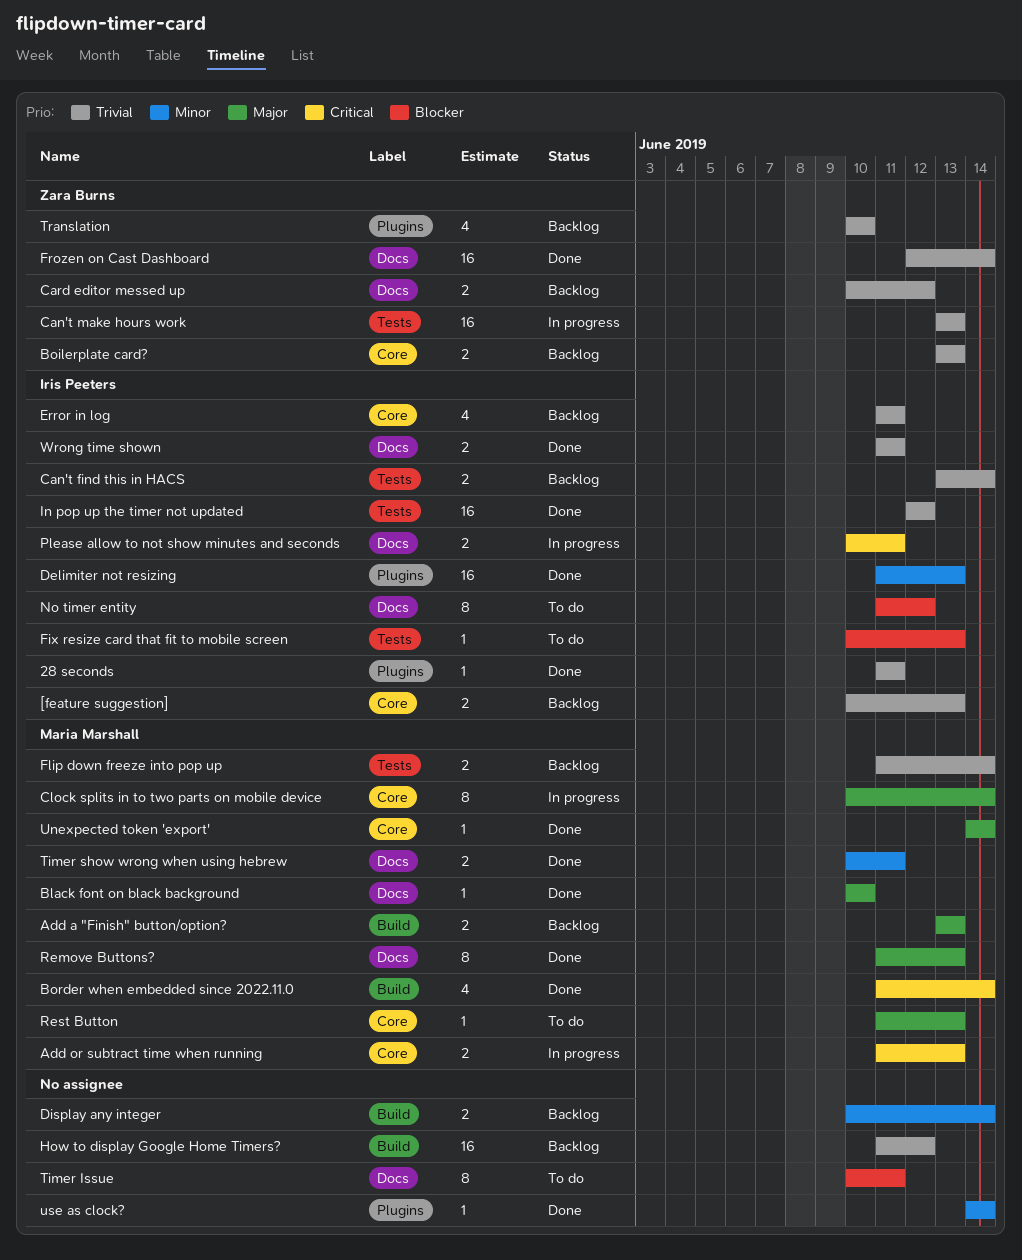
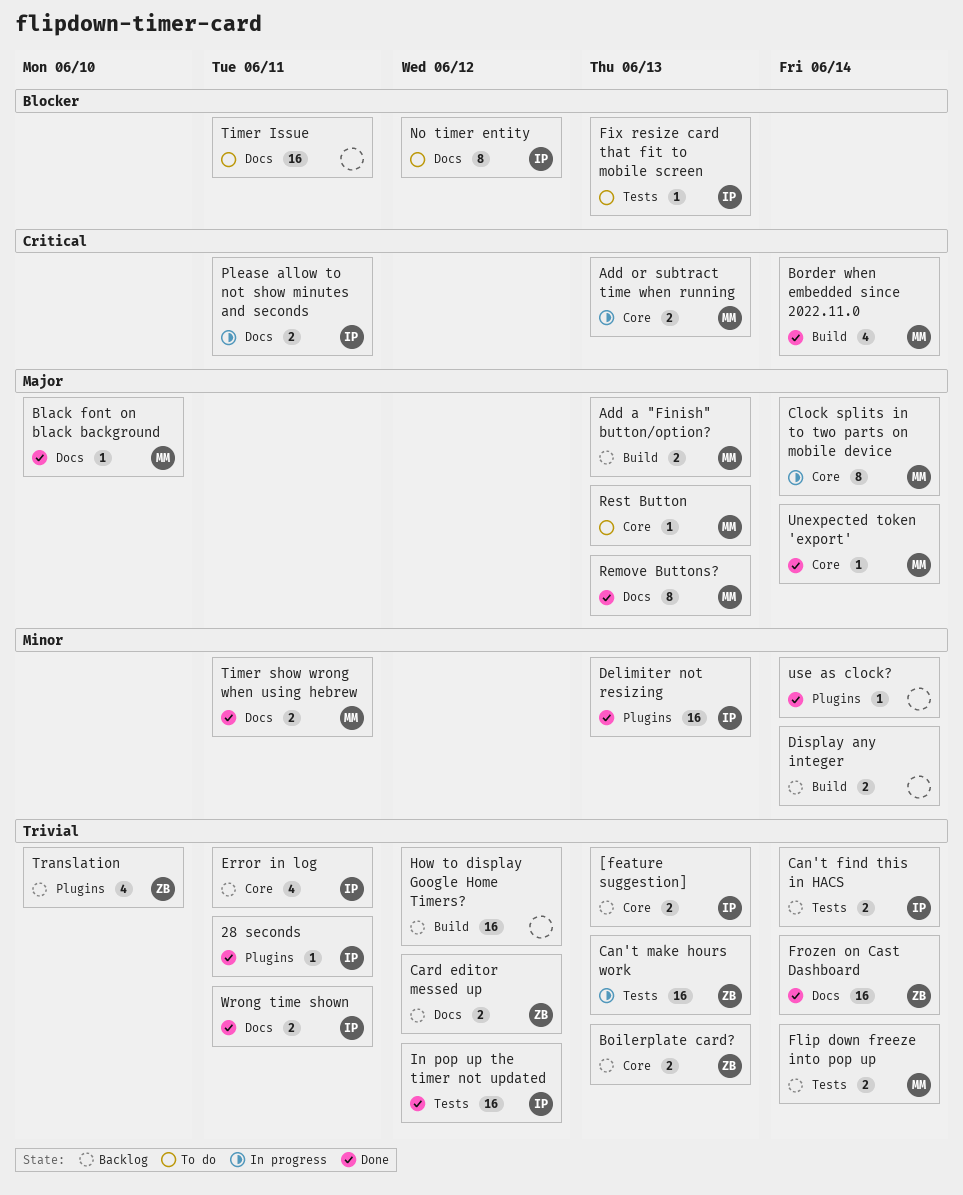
Timer Issue, estimate: 8 -> 16

